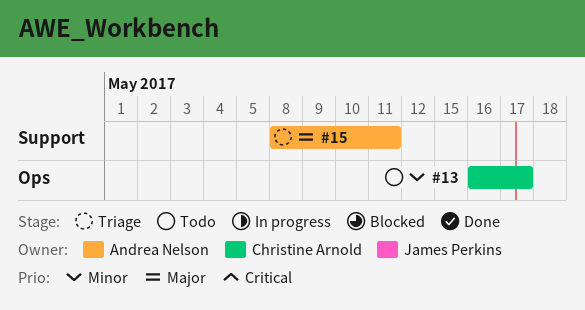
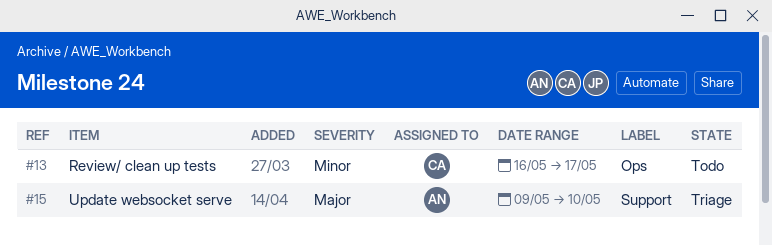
#15, start: May 8 -> May 9
#15, due: May 11 -> May 10

